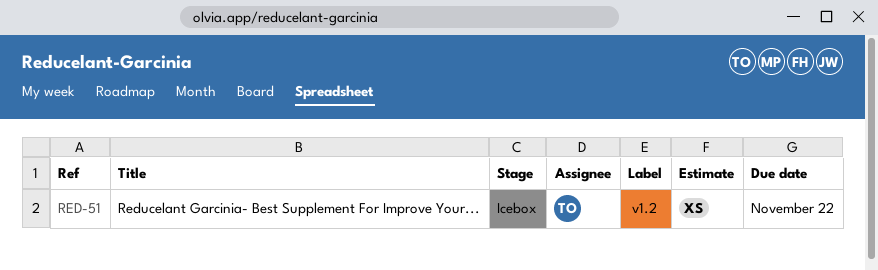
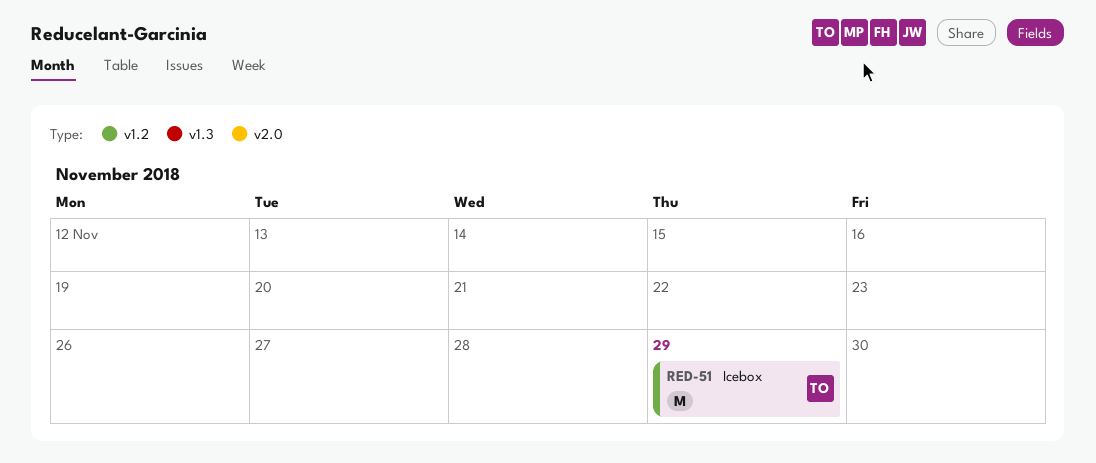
RED-51, estimate: XS -> M
RED-51, due: Nov 22 -> Nov 29

